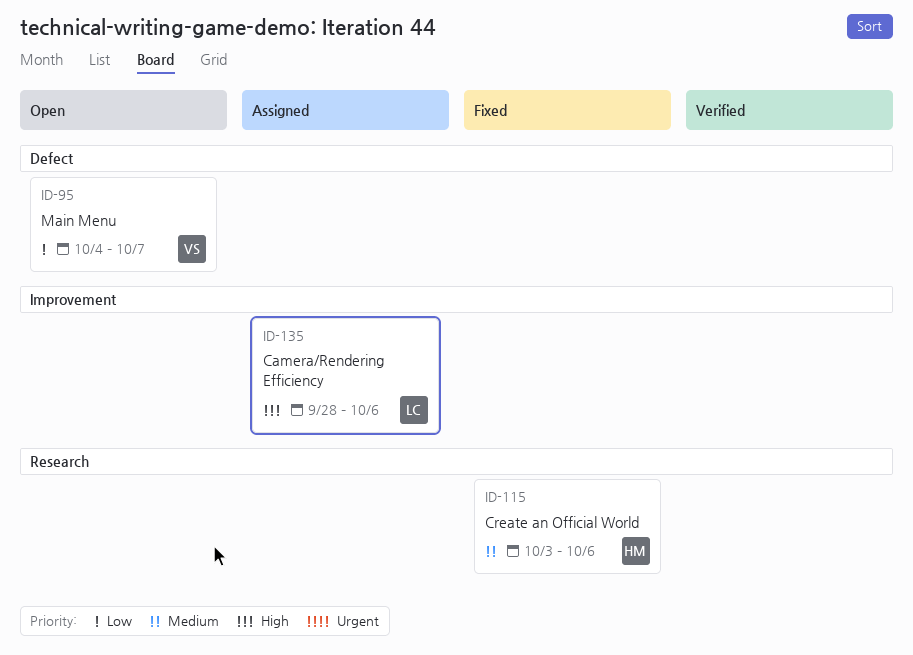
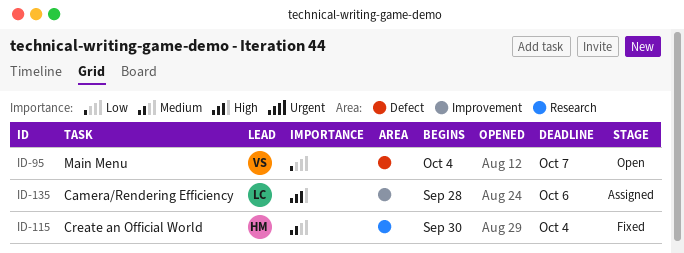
ID-115, start: Oct 3 -> Sep 30
ID-115, due: Oct 6 -> Oct 4

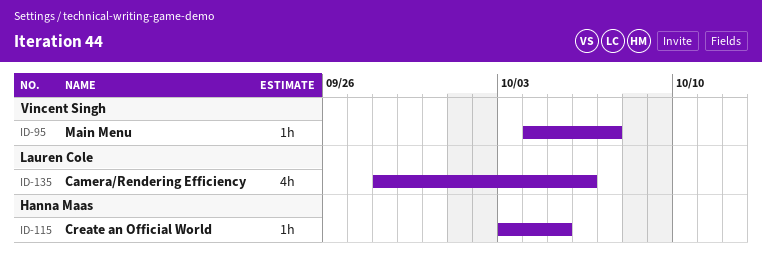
ID-115, start: Sep 30 -> Oct 3
ID-115, due: Oct 4 -> Oct 5

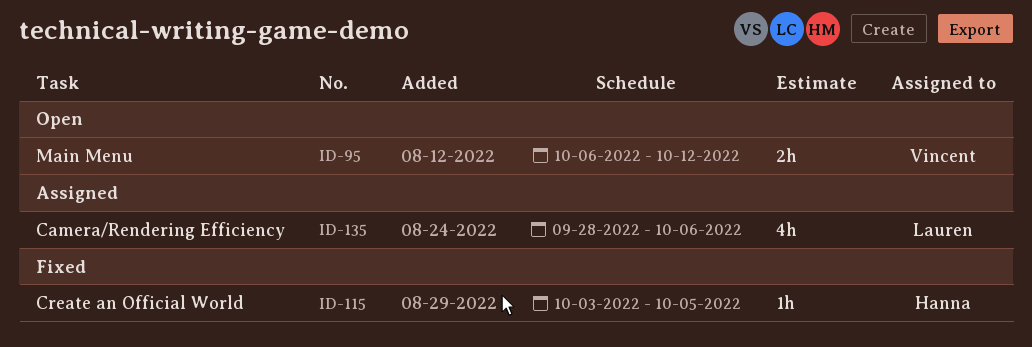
ID-95, estimate: 1h -> 2h
ID-95, start: Oct 4 -> Oct 6
ID-95, due: Oct 7 -> Oct 12

